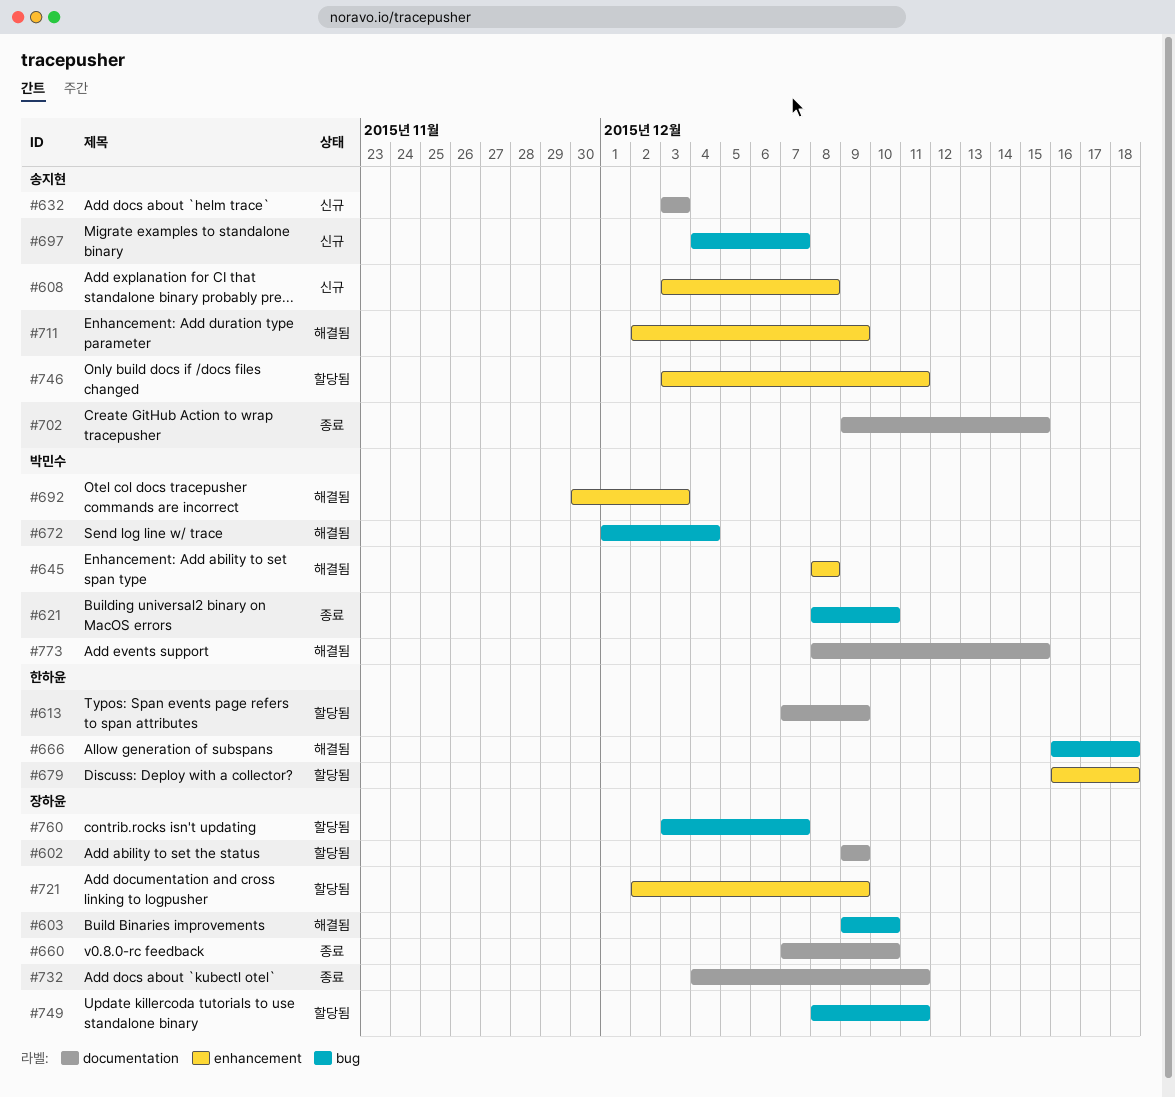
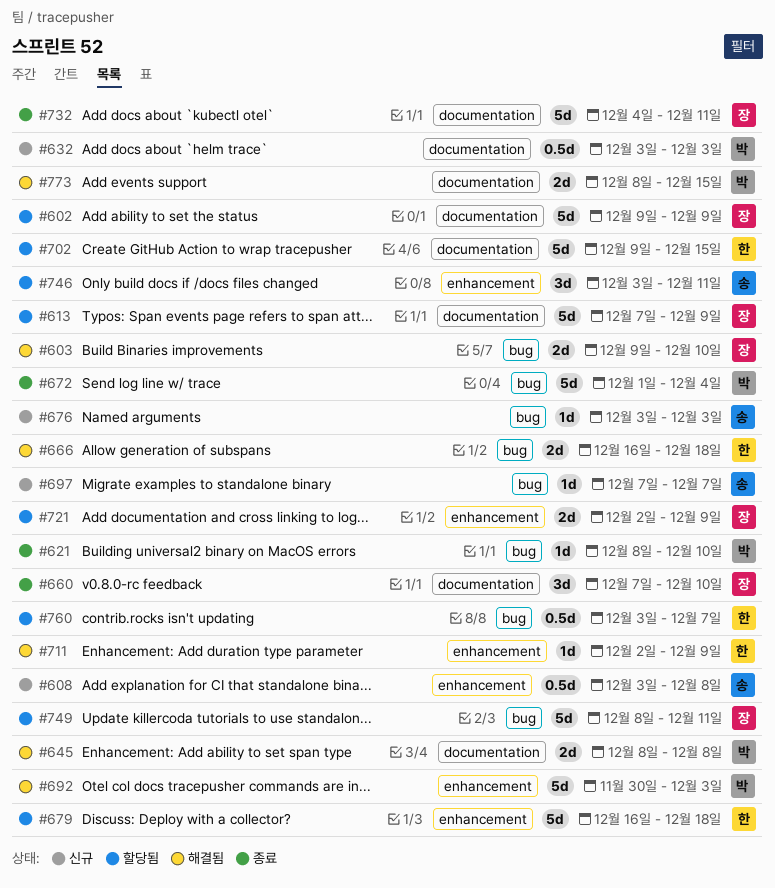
#613, owner: 한하윤 -> 장하윤
#632, owner: 송지현 -> 박민수
#645, label: enhancement -> documentation
#672, status: 해결됨 -> 종료
#676: none -> present
#697, start: Dec 4 -> Dec 7
#702, status: 종료 -> 할당됨
#702, owner: 송지현 -> 한하윤
#711, owner: 송지현 -> 한하윤
#760, owner: 장하윤 -> 한하윤

